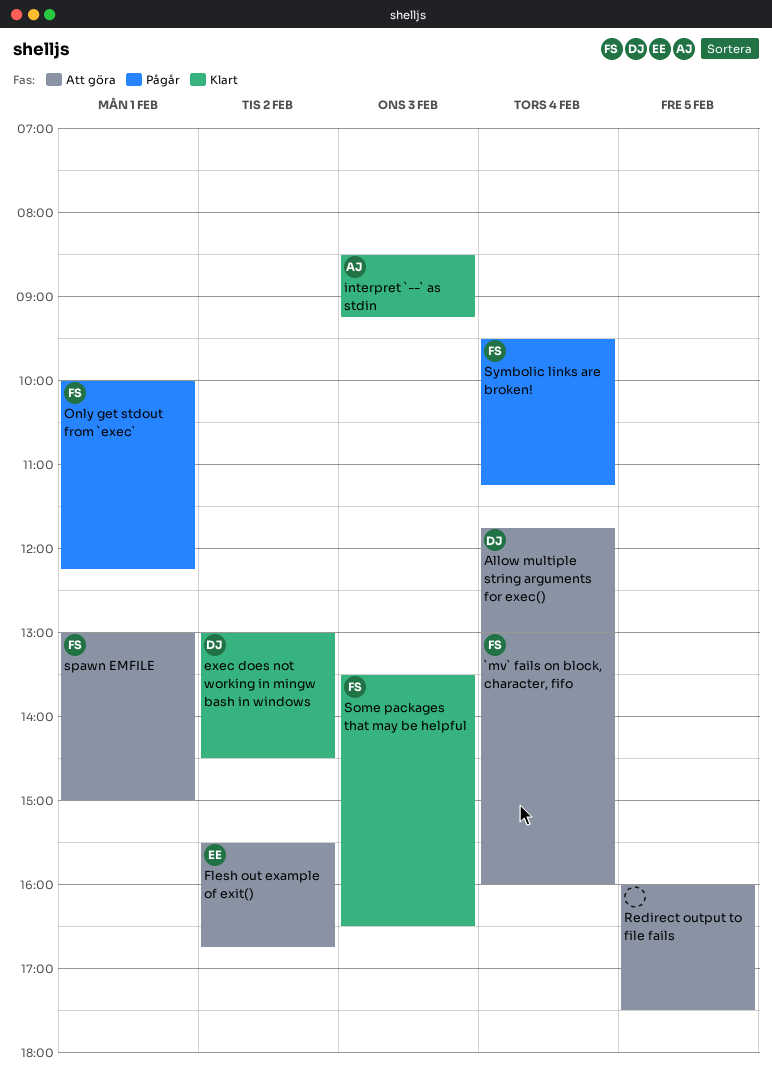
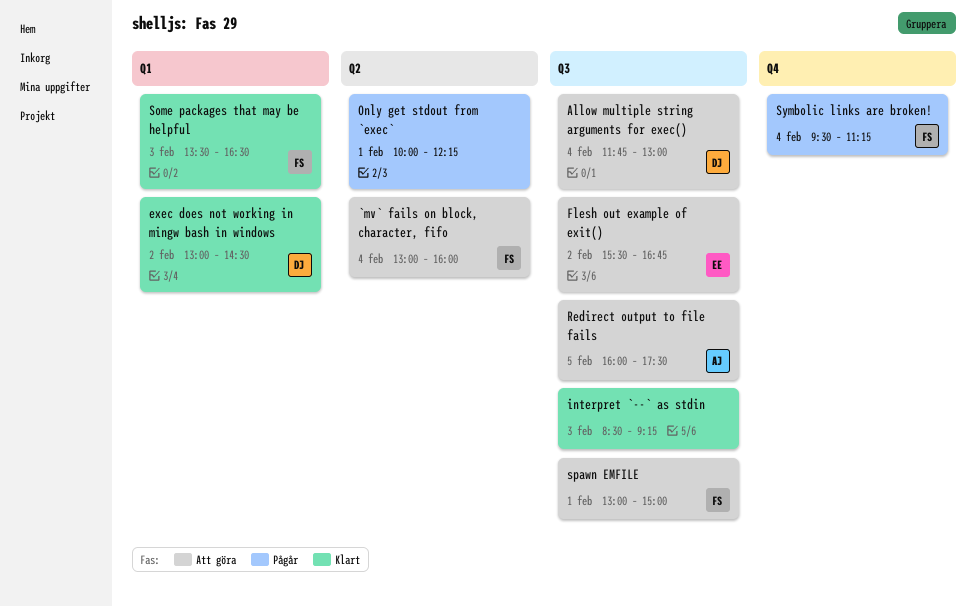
interpret `--` as stdin, owner: AJ -> none
Only get stdout from `exec`, owner: FS -> none
Redirect output to file fails, owner: none -> AJ

